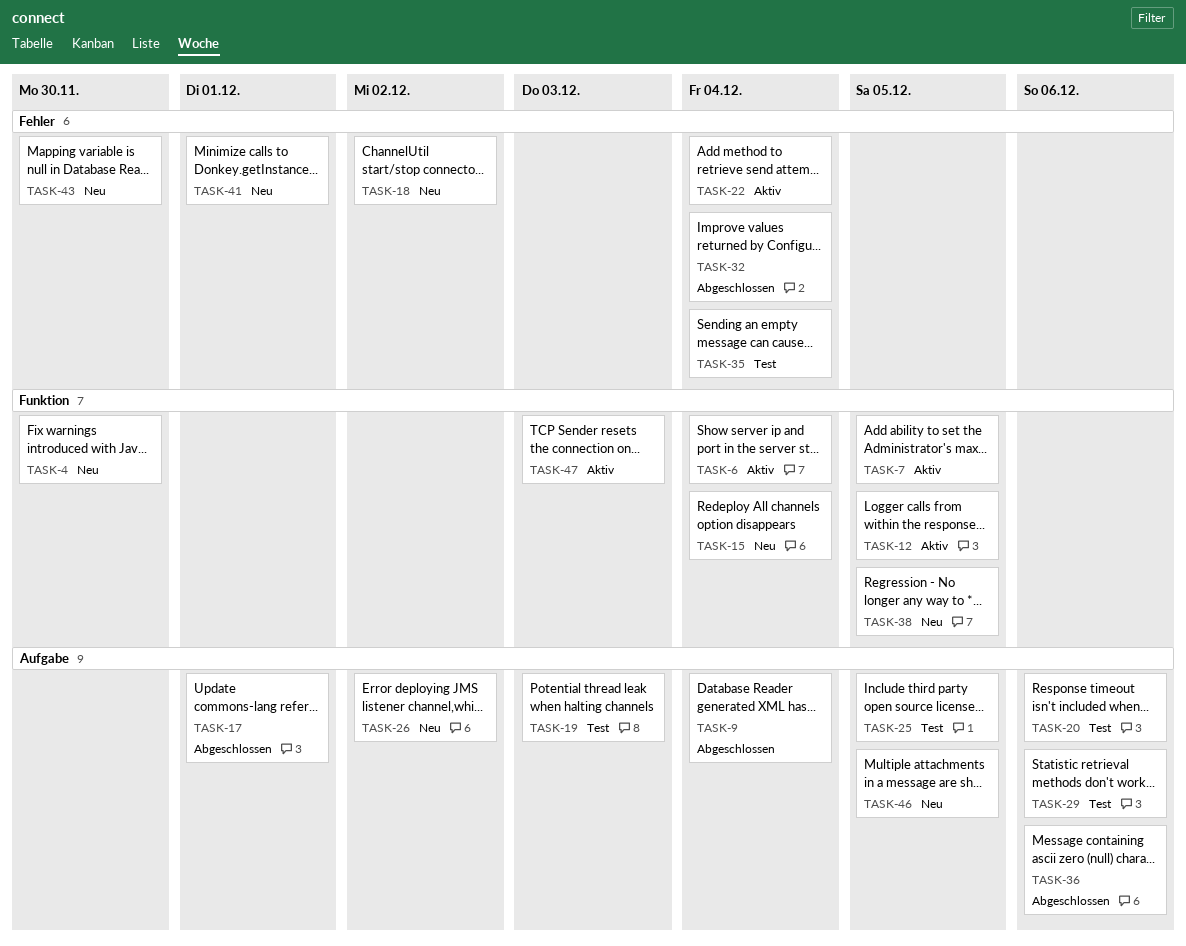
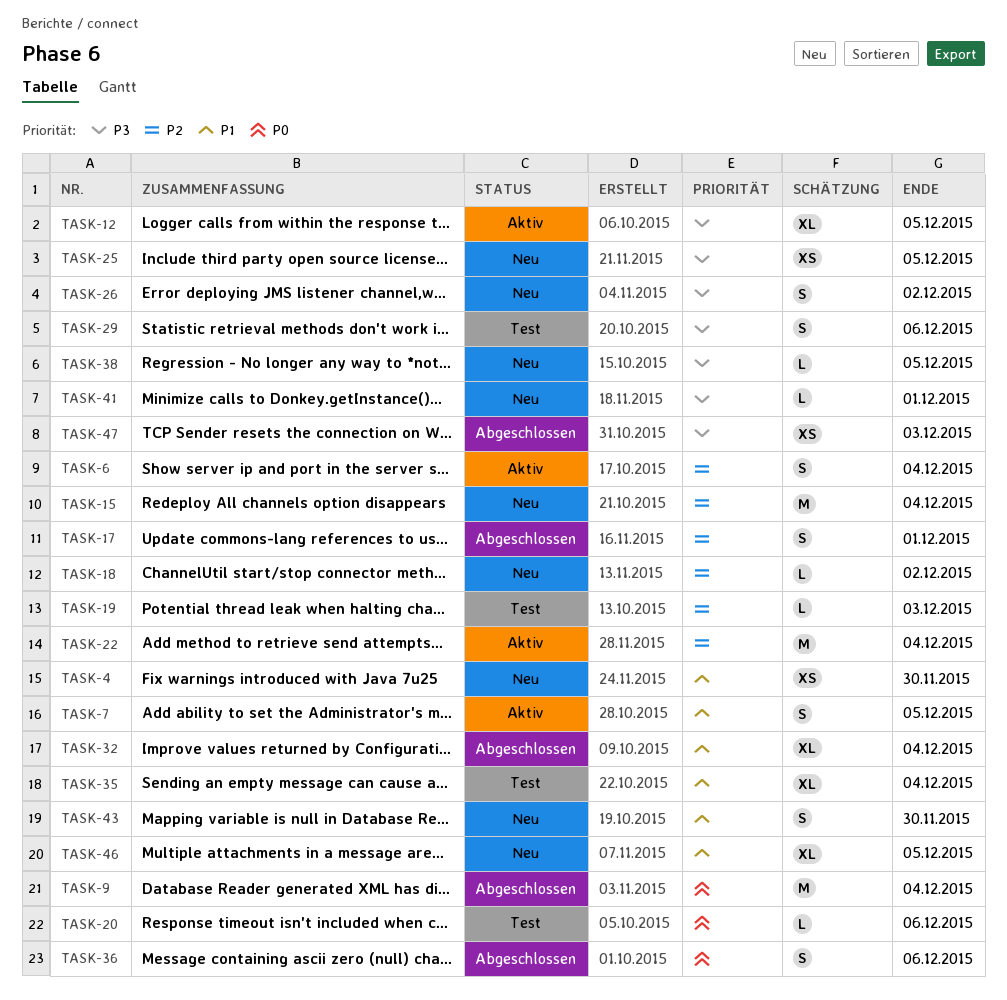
TASK-25, status: Test -> Neu
TASK-47, status: Aktiv -> Abgeschlossen

